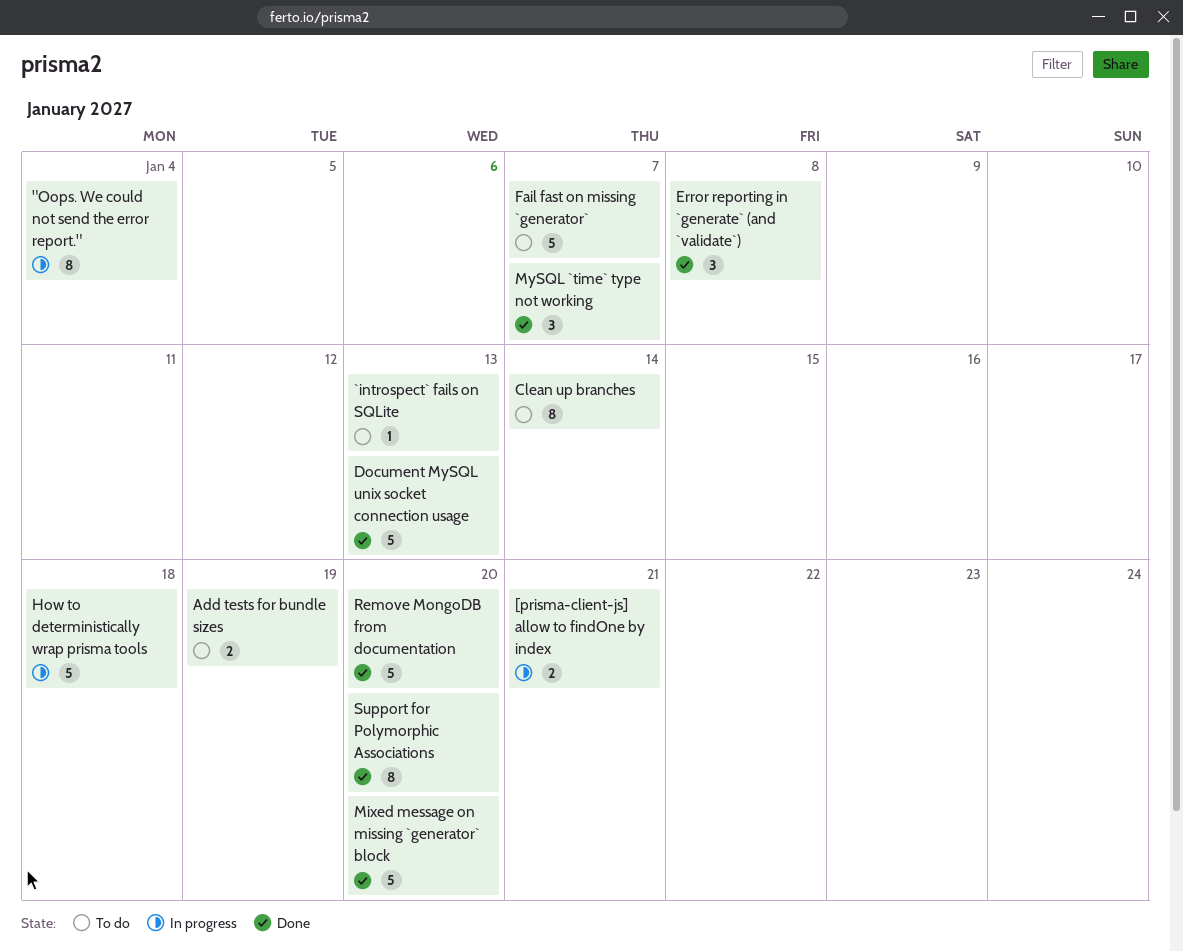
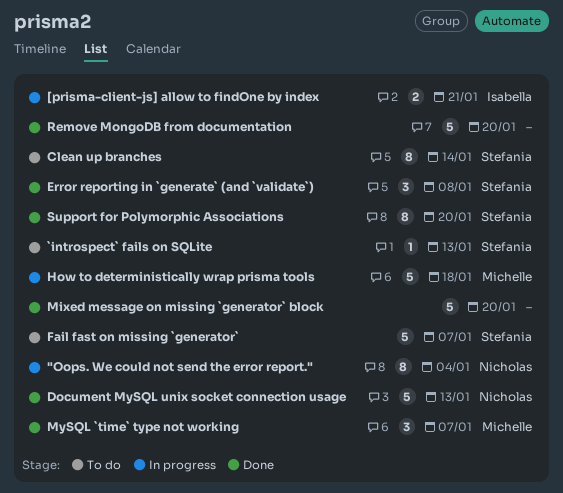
Add tests for bundle sizes: present -> none

